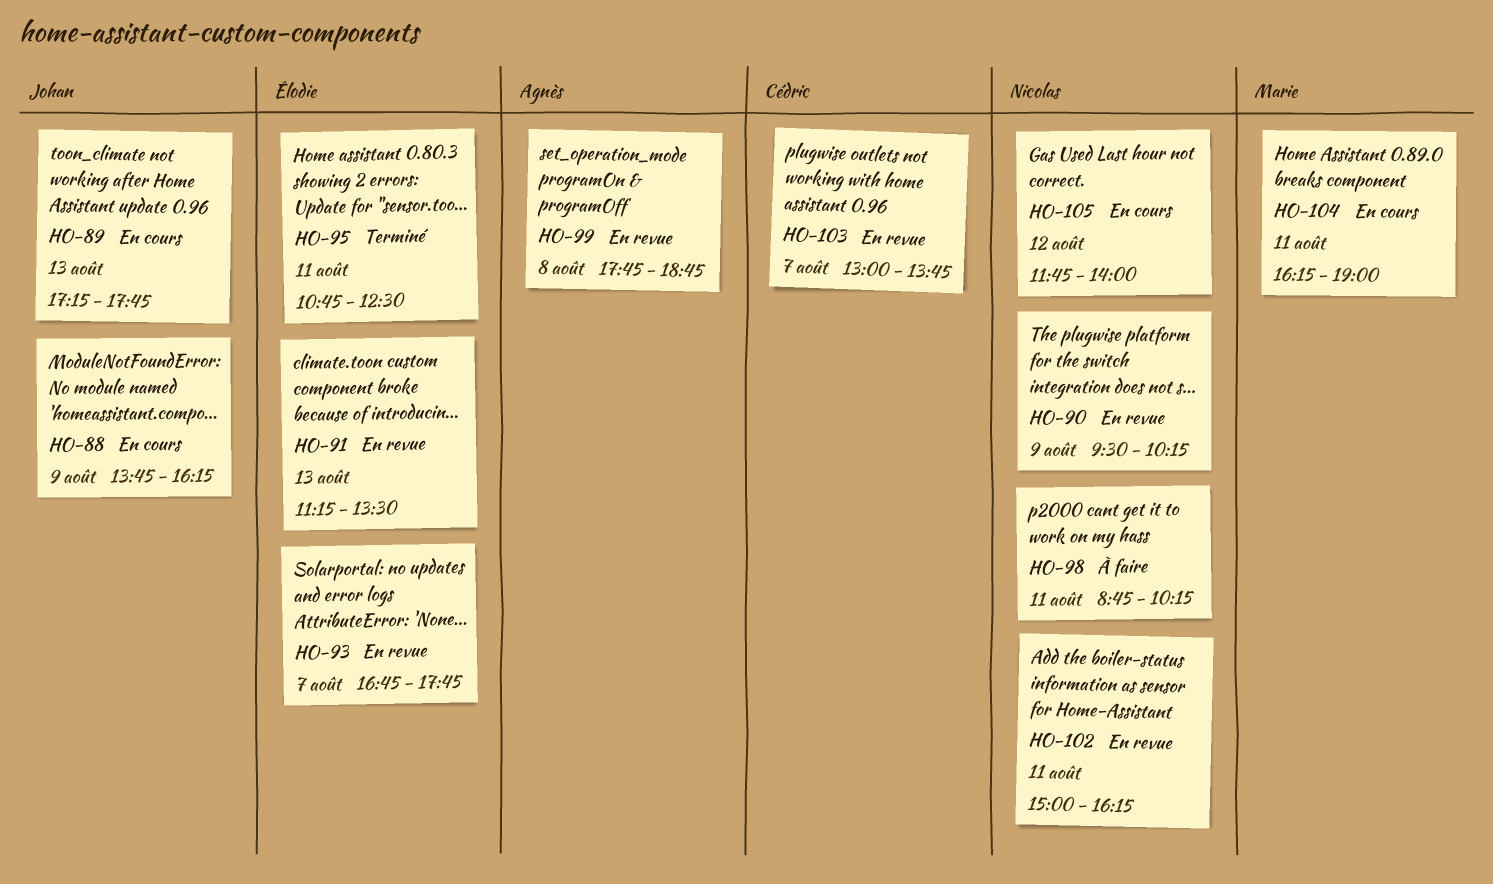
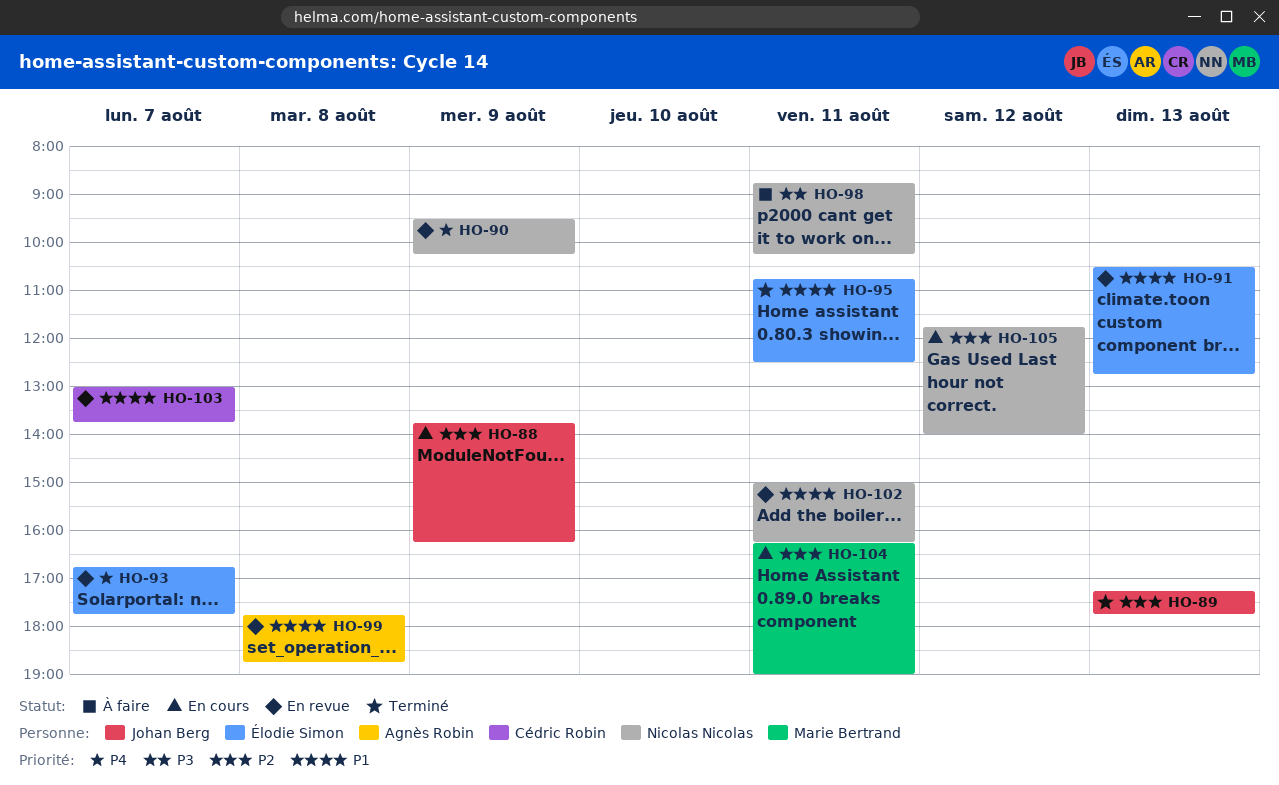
HO-89, status: En cours -> Terminé
HO-91, begins: 11:15 -> 10:30
HO-91, ends: 13:30 -> 12:45

